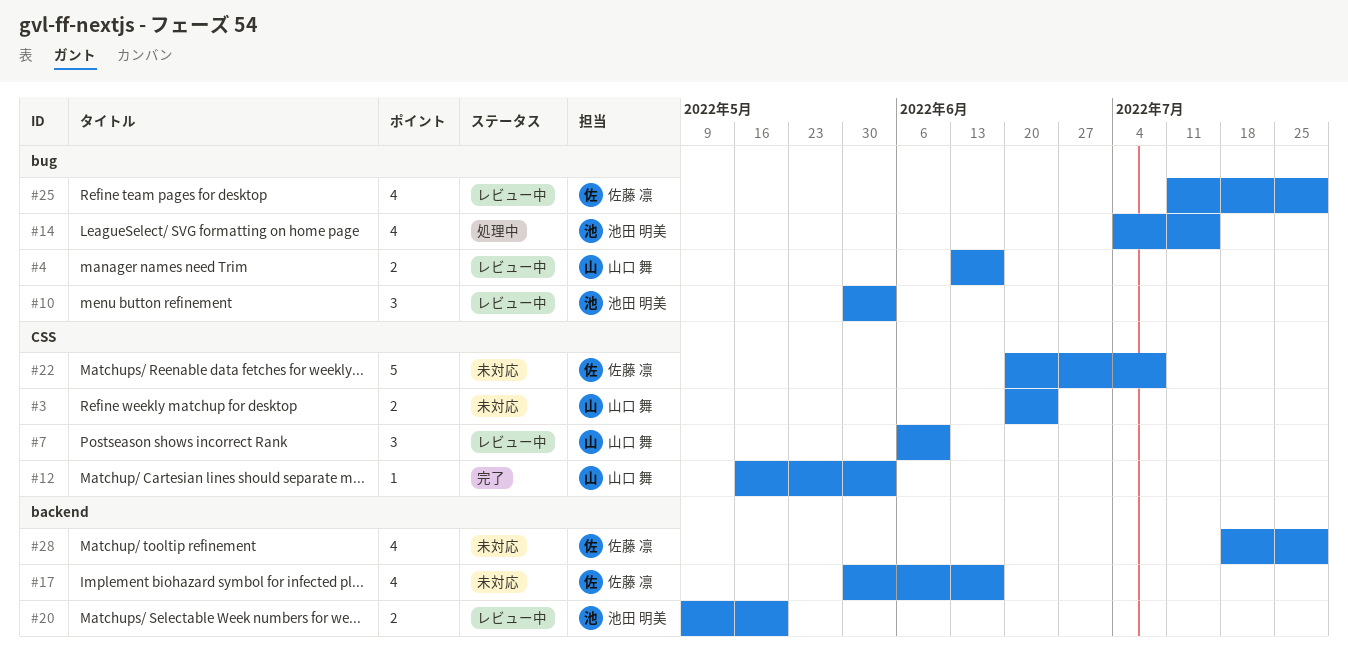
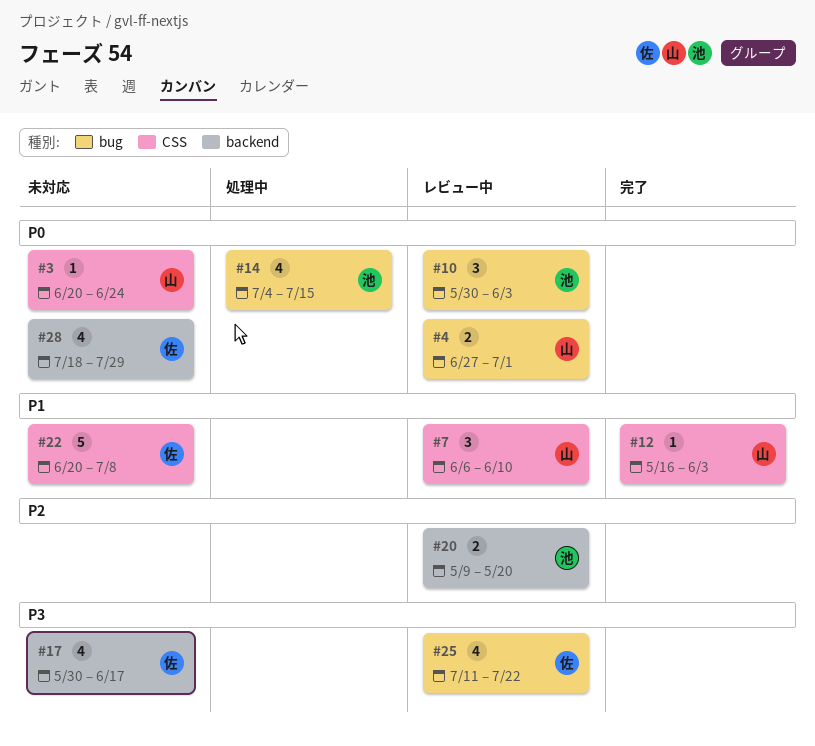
#3, estimate: 2 -> 1
#4, start: Jun 13 -> Jun 27
#4, due: Jun 17 -> Jul 1
#25, due: Jul 29 -> Jul 22

